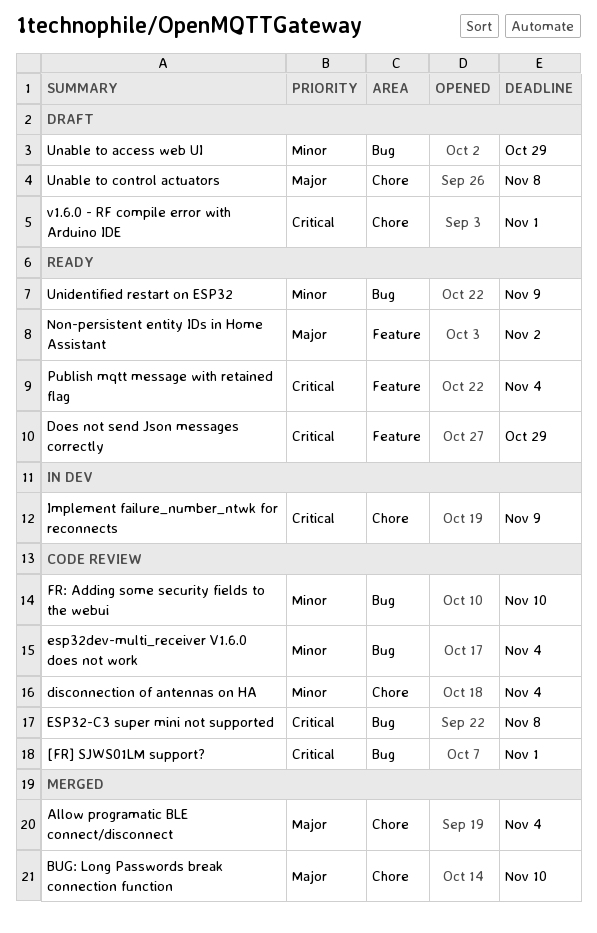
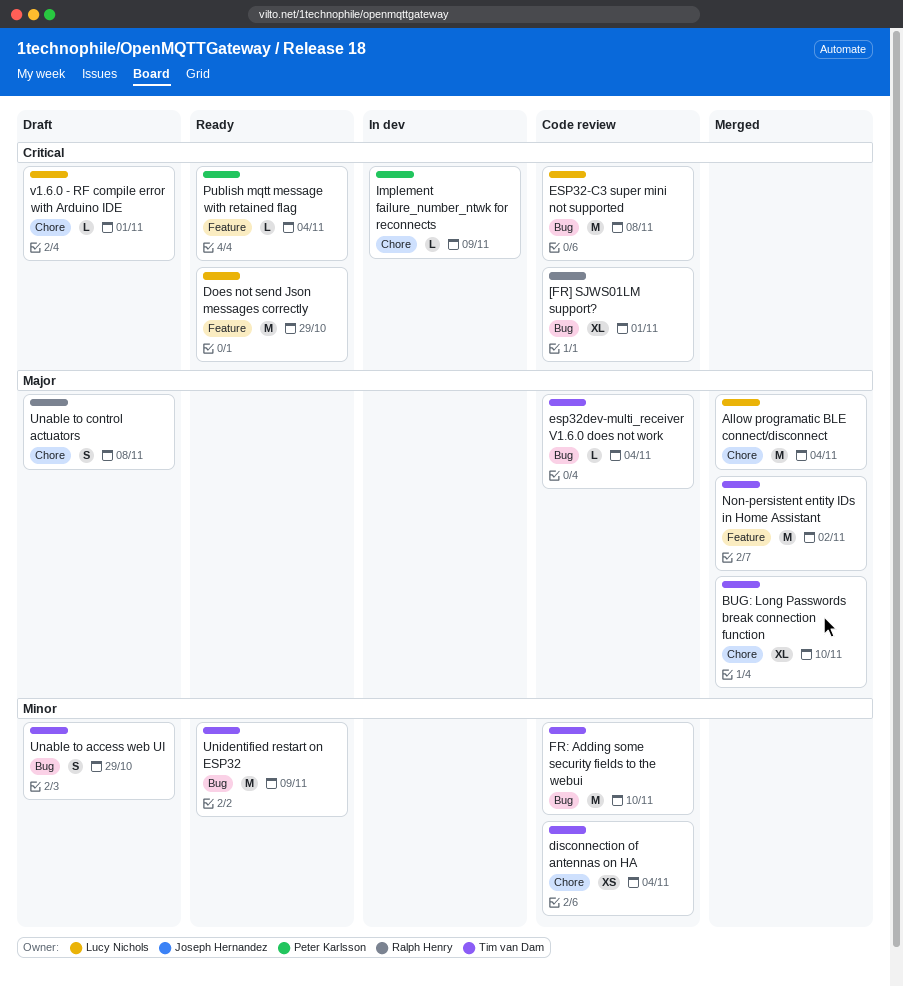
esp32dev-multi_receiver V1.6.0 does not work, priority: Minor -> Major
Non-persistent entity IDs in Home Assistant, status: Ready -> Merged

